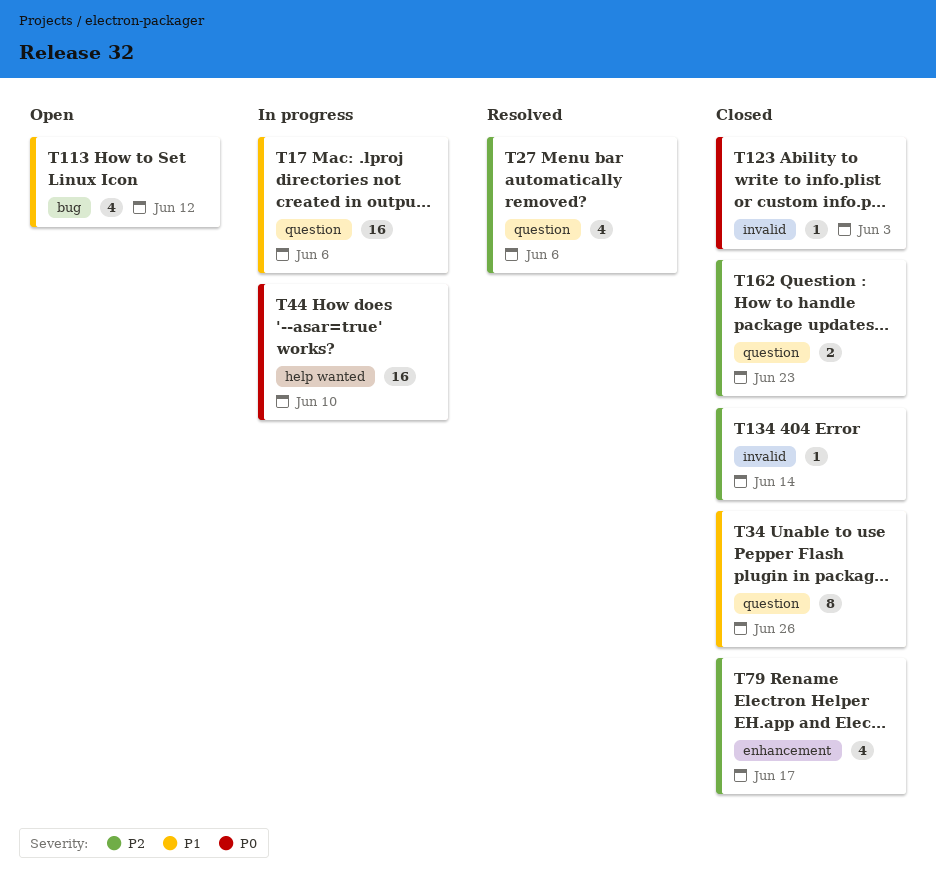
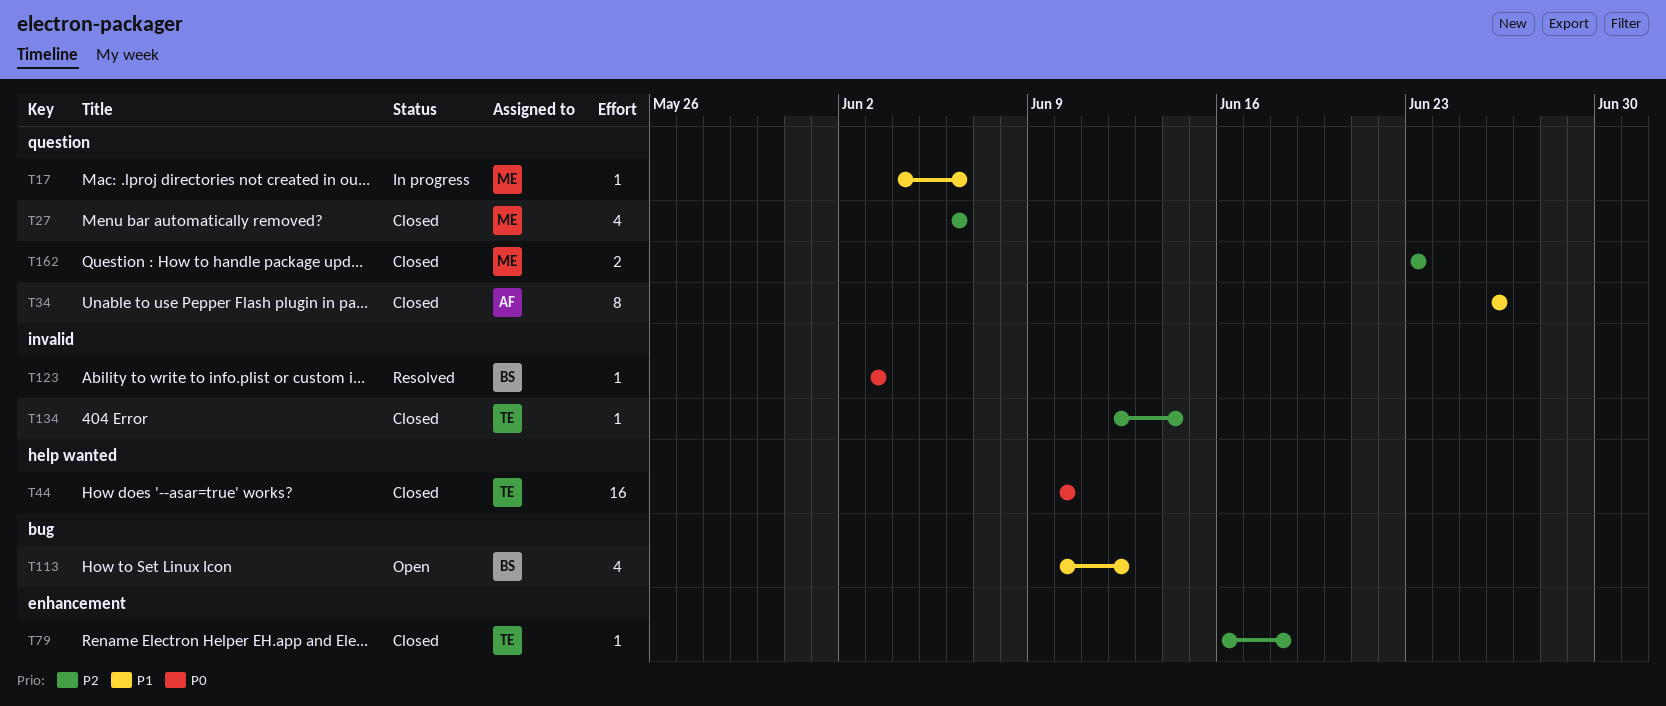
T17, estimate: 16 -> 1
T27, status: Resolved -> Closed
T44, status: In progress -> Closed
T79, estimate: 4 -> 1
T79, due: Jun 17 -> Jun 18
T123, status: Closed -> Resolved

